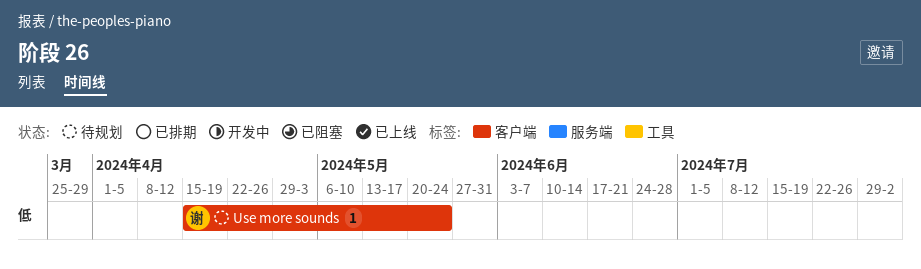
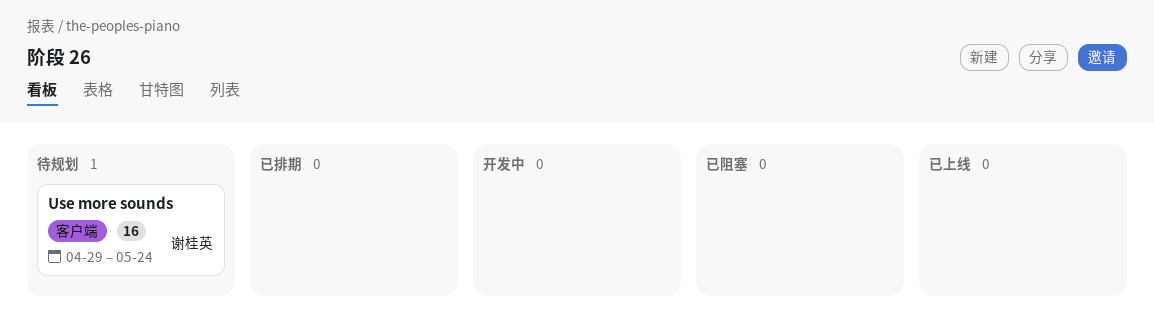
Use more sounds, estimate: 1 -> 16
Use more sounds, start: Apr 15 -> Apr 29

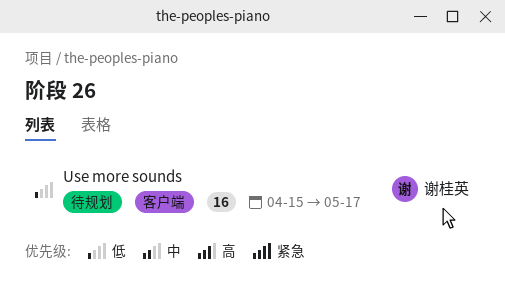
Use more sounds, start: Apr 29 -> Apr 15
Use more sounds, due: May 24 -> May 17

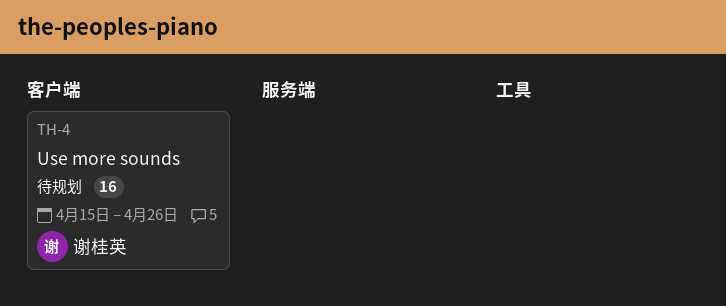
Use more sounds, due: May 17 -> Apr 26

